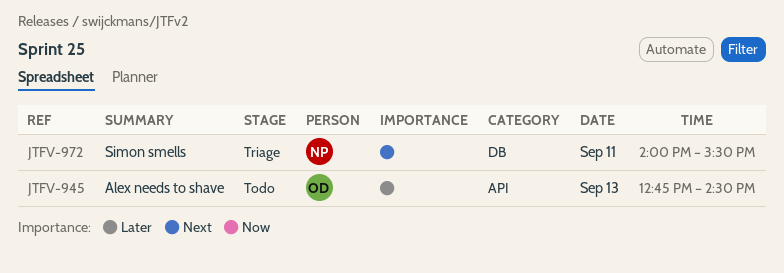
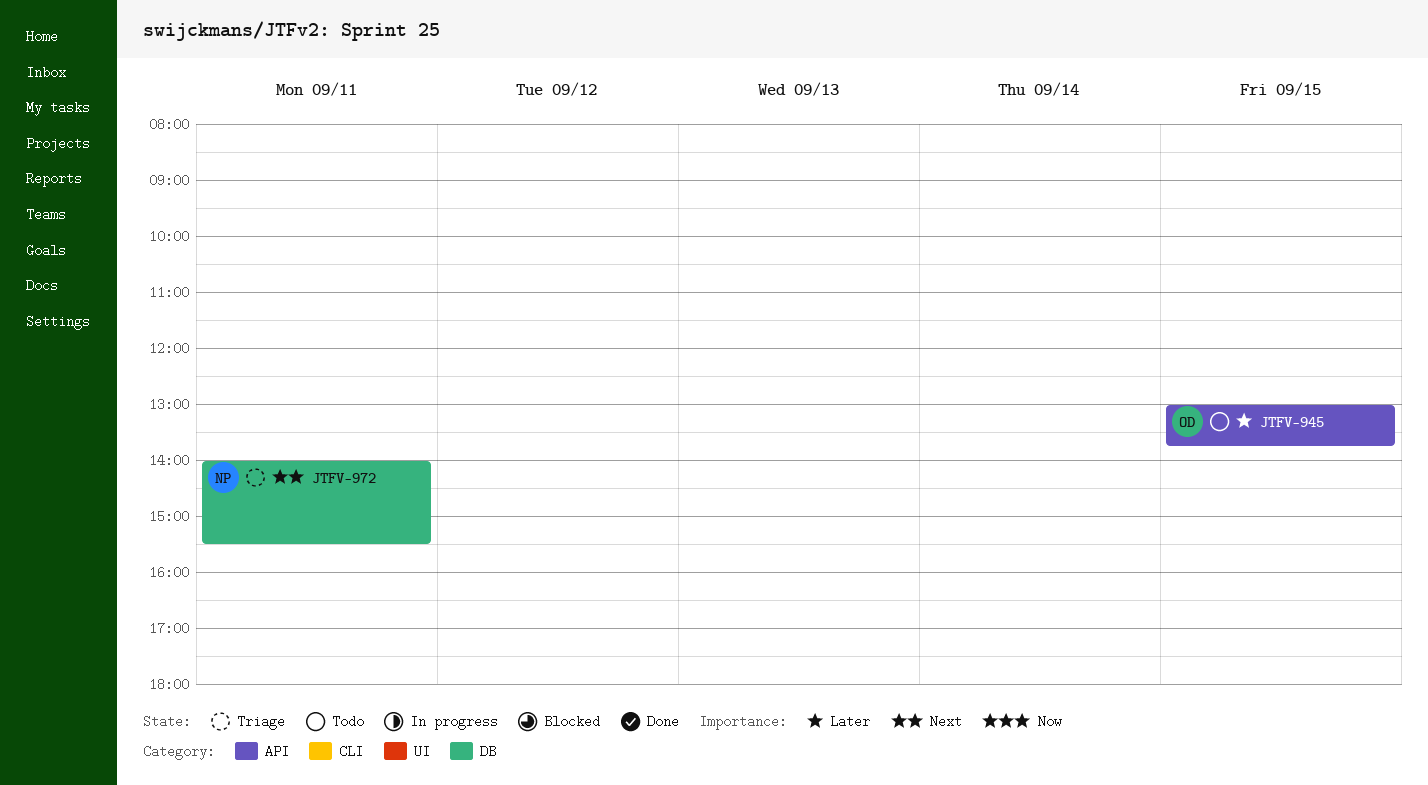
JTFV-945, day: Sep 13 -> Sep 15
JTFV-945, begins: 12:45 -> 13:00
JTFV-945, ends: 14:30 -> 13:45

